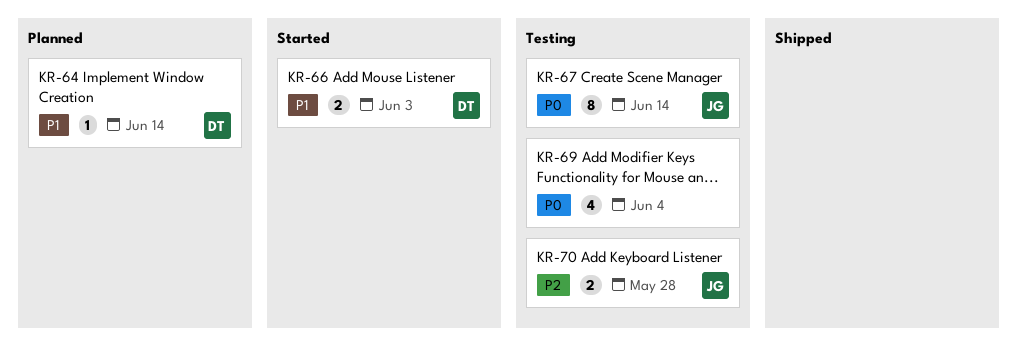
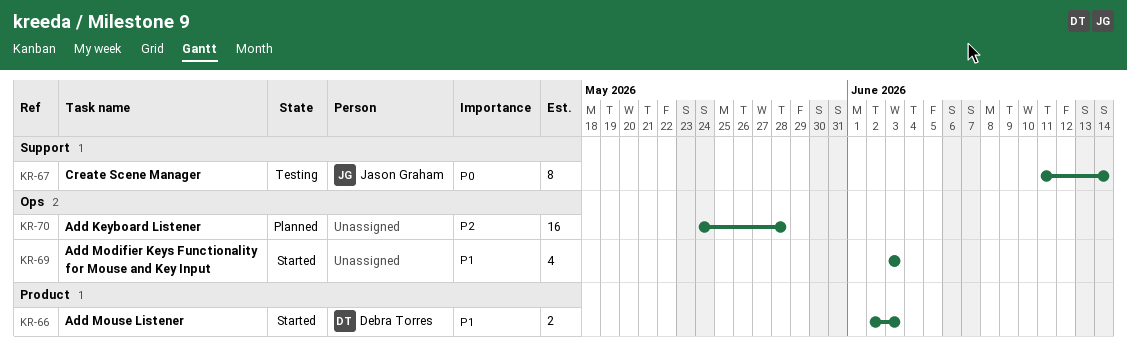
KR-64: present -> none
KR-69, status: Testing -> Started
KR-69, priority: P0 -> P1
KR-69, due: Jun 4 -> Jun 3
KR-70, status: Testing -> Planned
KR-70, owner: Jason Graham -> none
KR-70, estimate: 2 -> 16

